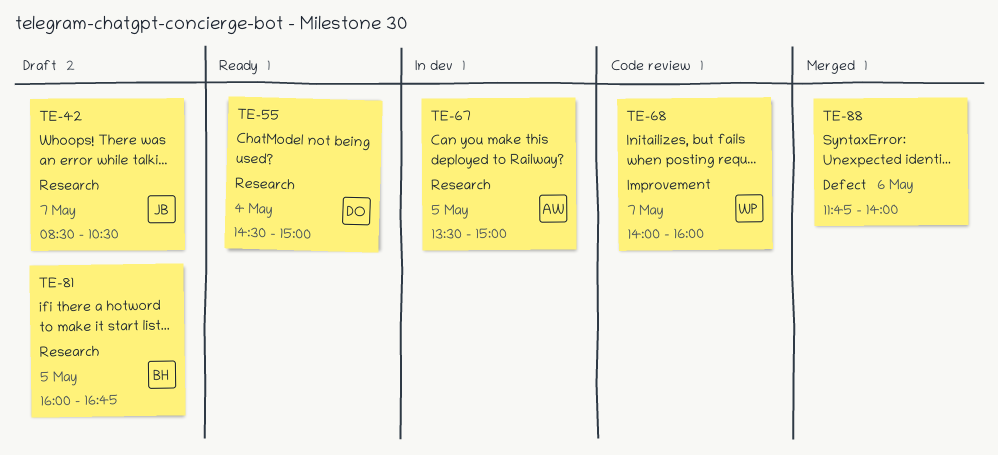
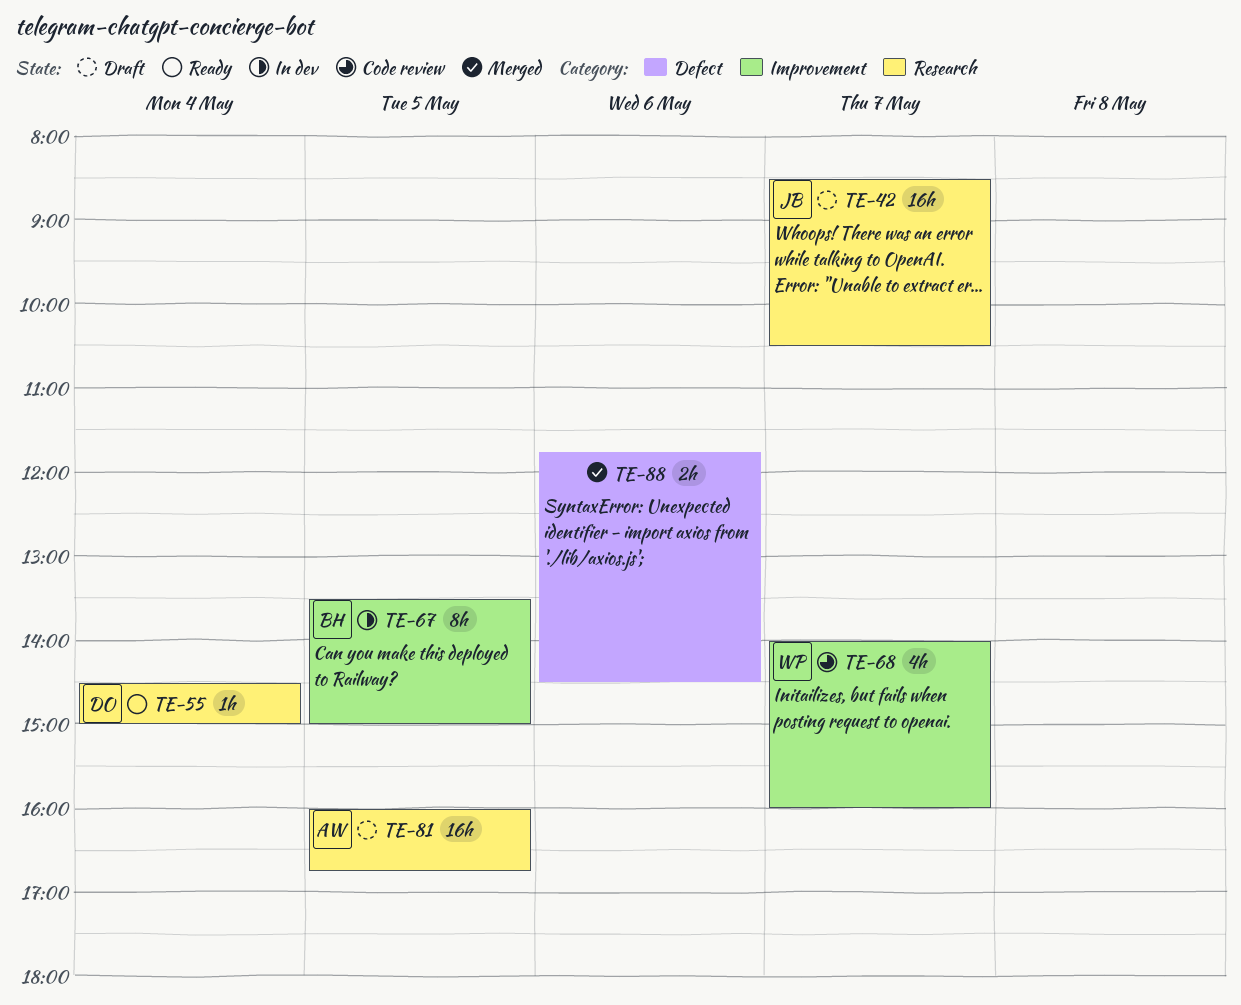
TE-67, owner: AW -> BH
TE-67, label: Research -> Improvement
TE-81, owner: BH -> AW
TE-88, ends: 14:00 -> 14:30

